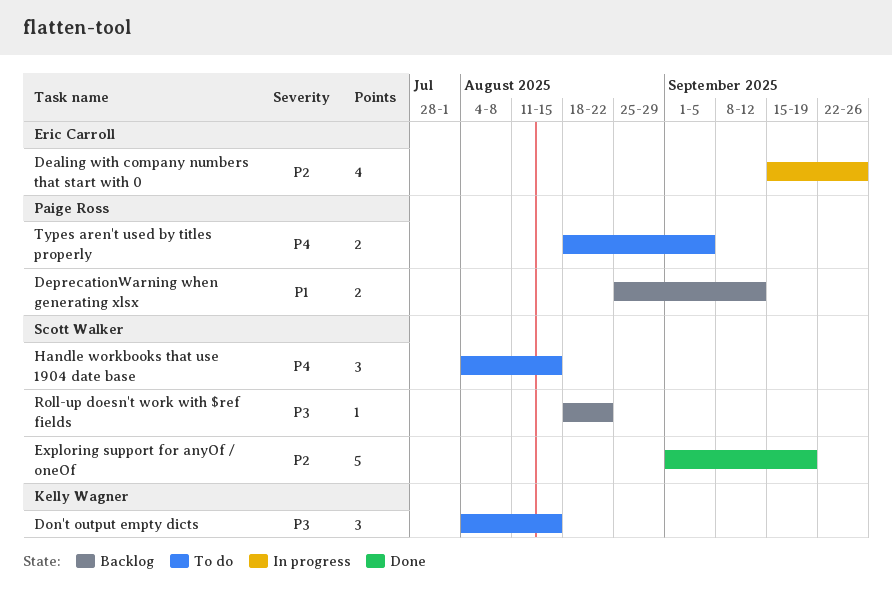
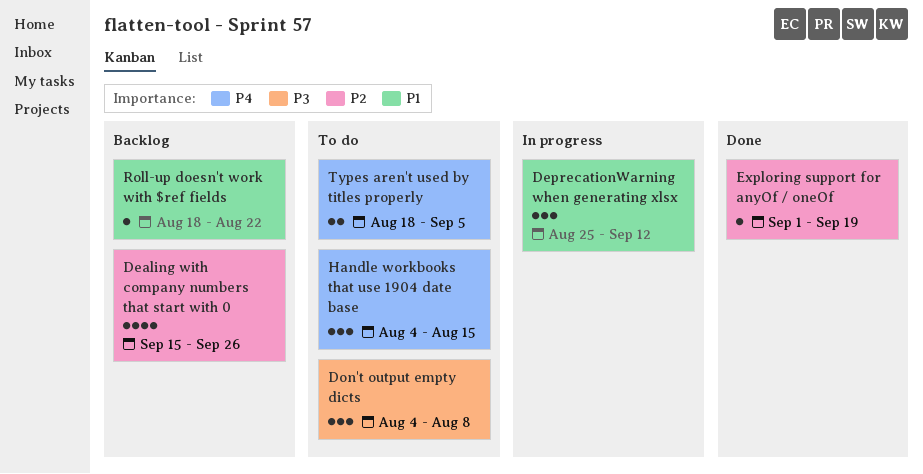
Dealing with company numbers that start with 0, status: In progress -> Backlog
DeprecationWarning when generating xlsx, status: Backlog -> In progress
DeprecationWarning when generating xlsx, estimate: 2 -> 3
Don't output empty dicts, due: Aug 15 -> Aug 8
Exploring support for anyOf / oneOf, estimate: 5 -> 1
Roll-up doesn't work with $ref fields, priority: P3 -> P1

